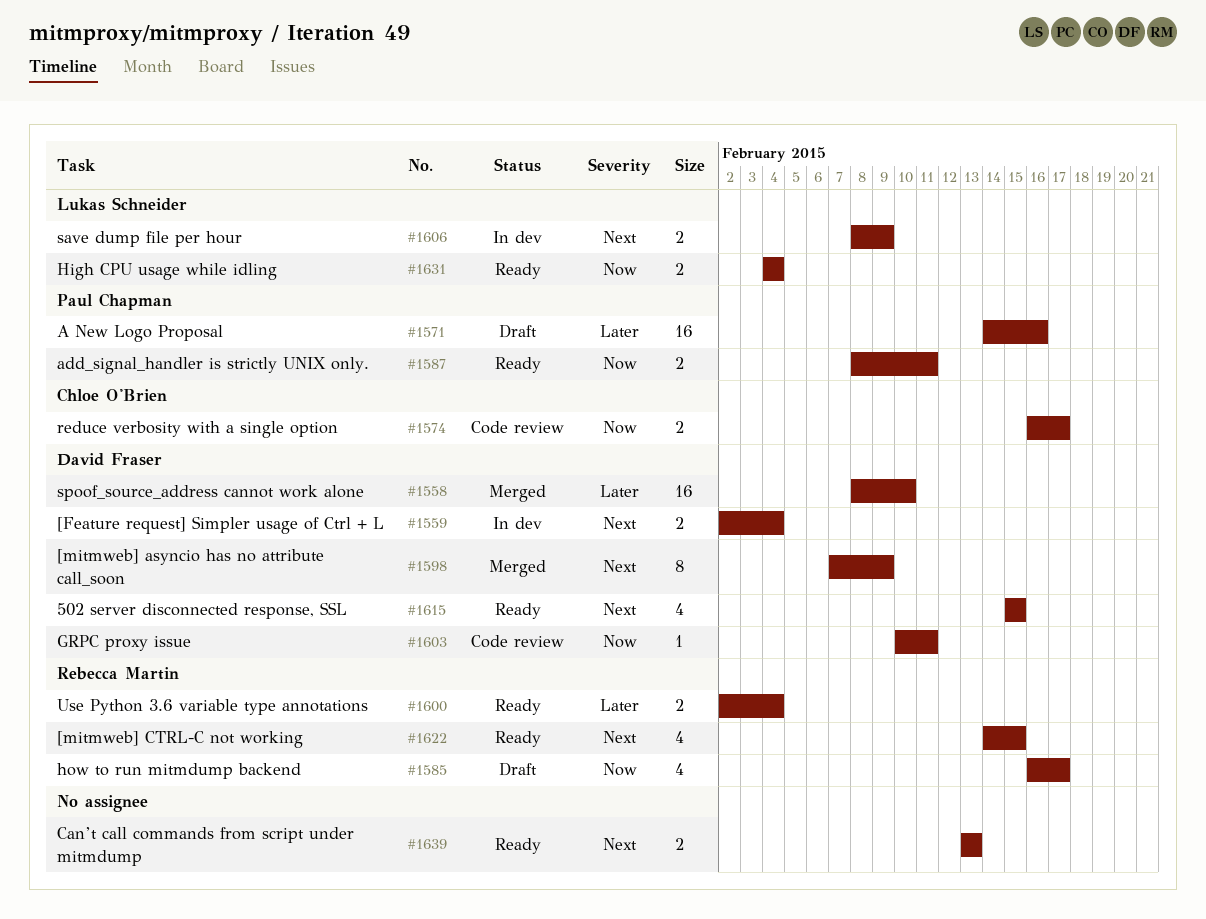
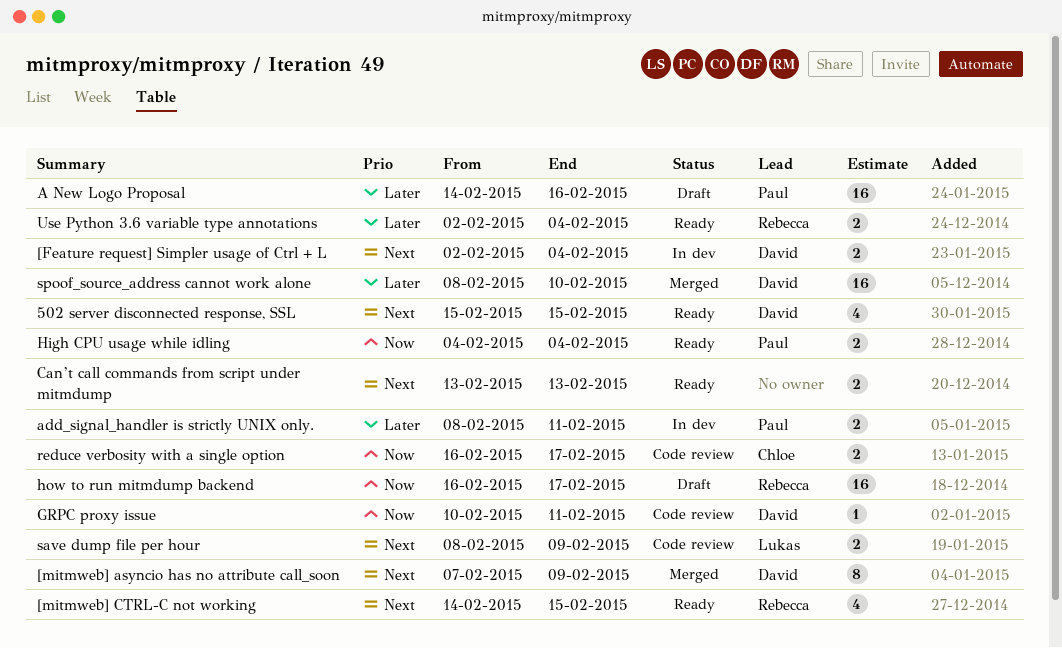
add_signal_handler is strictly UNIX only., status: Ready -> In dev
add_signal_handler is strictly UNIX only., priority: Now -> Later
High CPU usage while idling, owner: Lukas Schneider -> Paul Chapman
how to run mitmdump backend, estimate: 4 -> 16
save dump file per hour, status: In dev -> Code review

